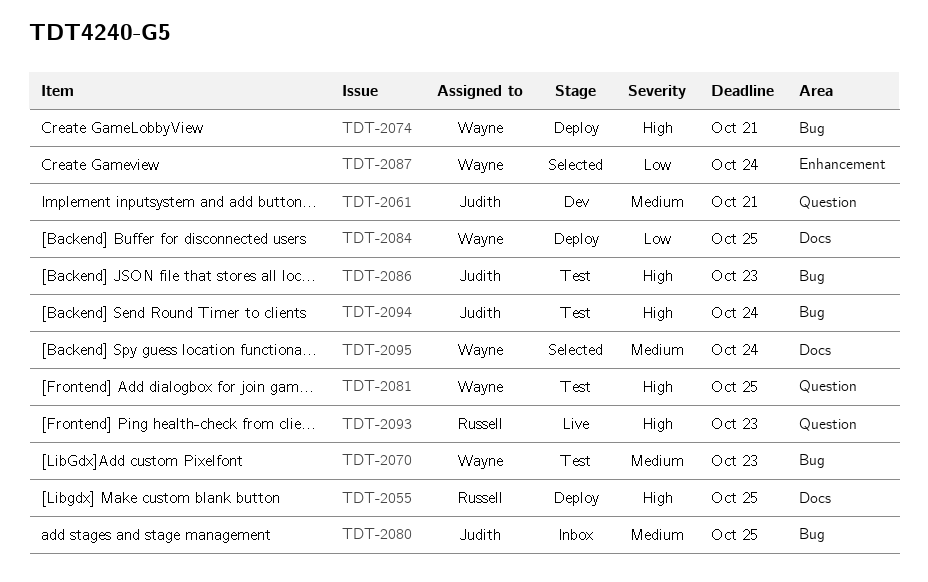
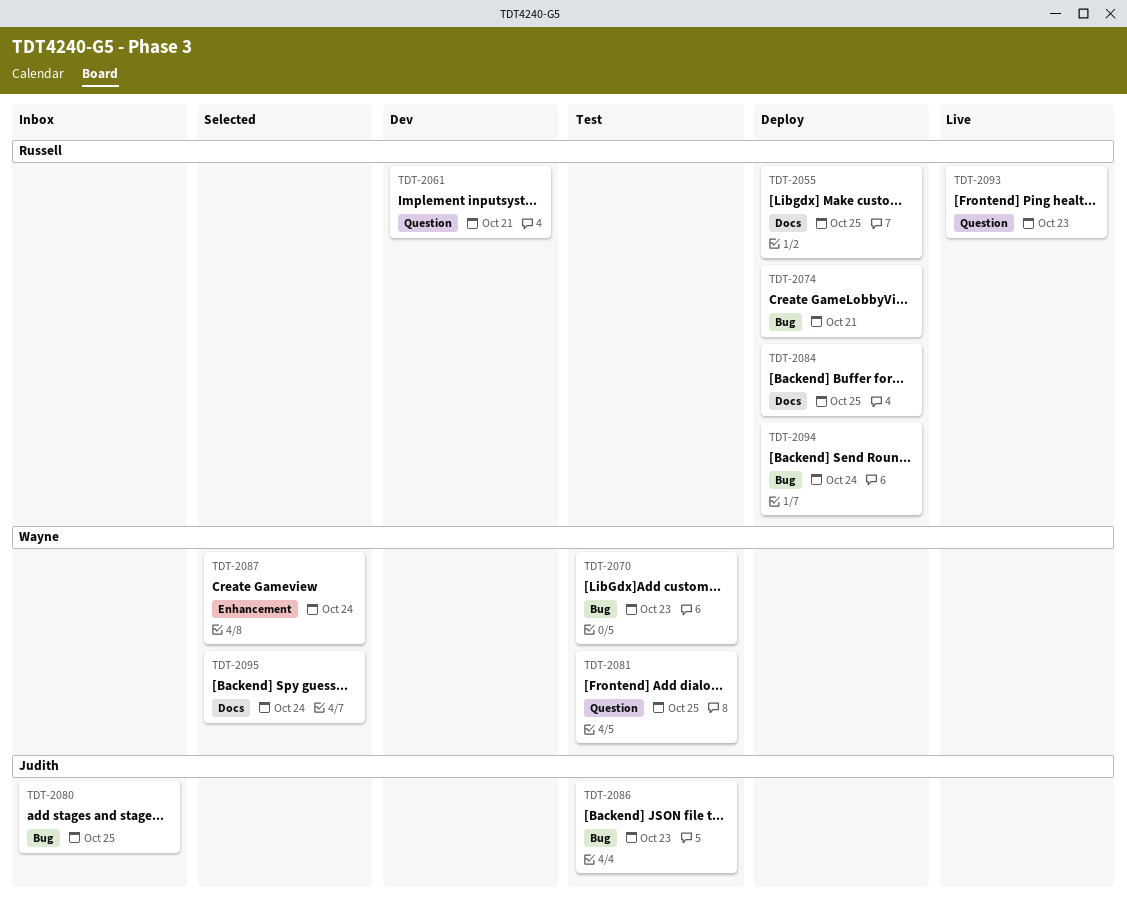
TDT-2061, owner: Judith -> Russell
TDT-2074, owner: Wayne -> Russell
TDT-2084, owner: Wayne -> Russell
TDT-2094, status: Test -> Deploy
TDT-2094, owner: Judith -> Russell

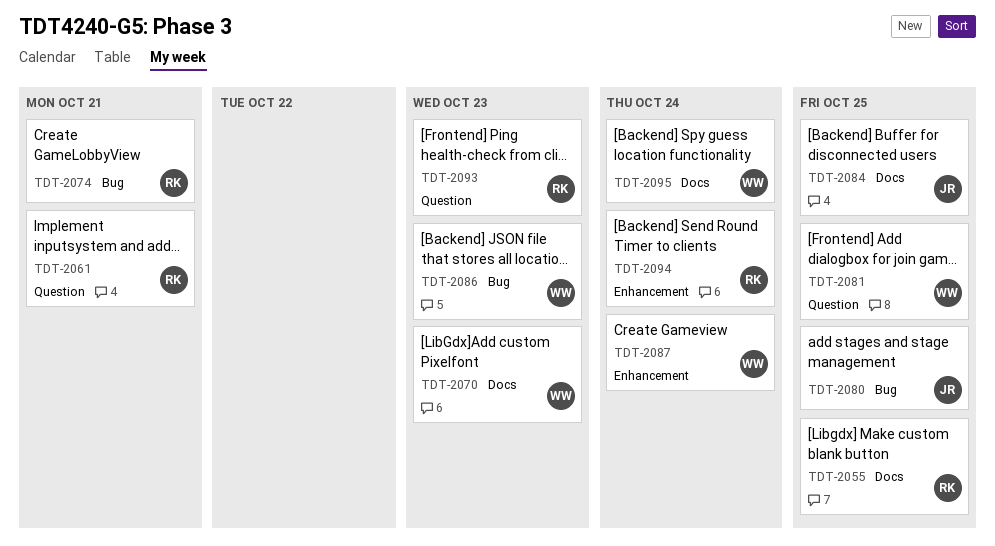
TDT-2070, label: Bug -> Docs
TDT-2084, owner: Russell -> Judith
TDT-2086, owner: Judith -> Wayne
TDT-2094, label: Bug -> Enhancement

